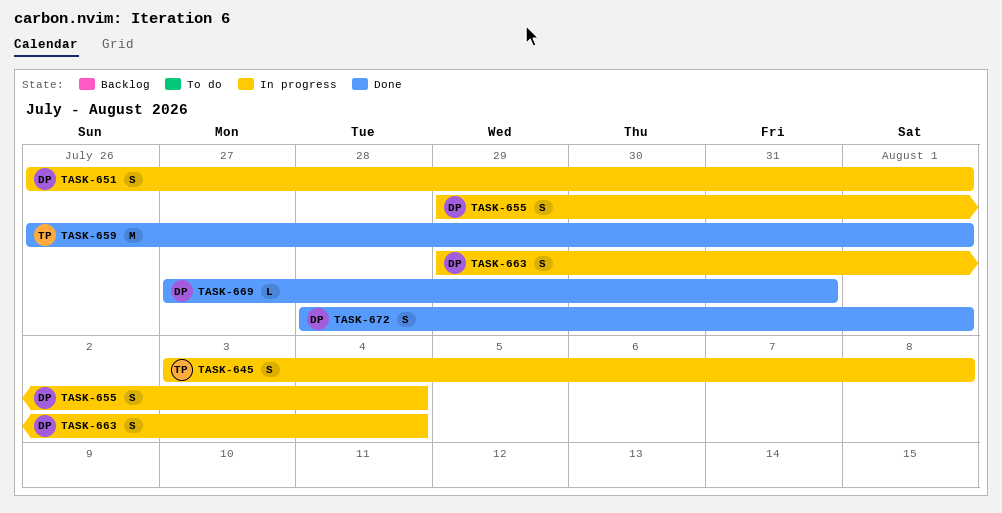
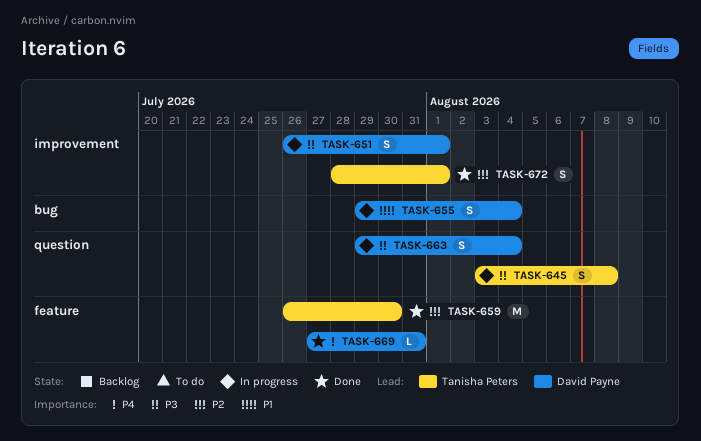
TASK-659, due: Aug 1 -> Jul 30
TASK-672, owner: David Payne -> Tanisha Peters

